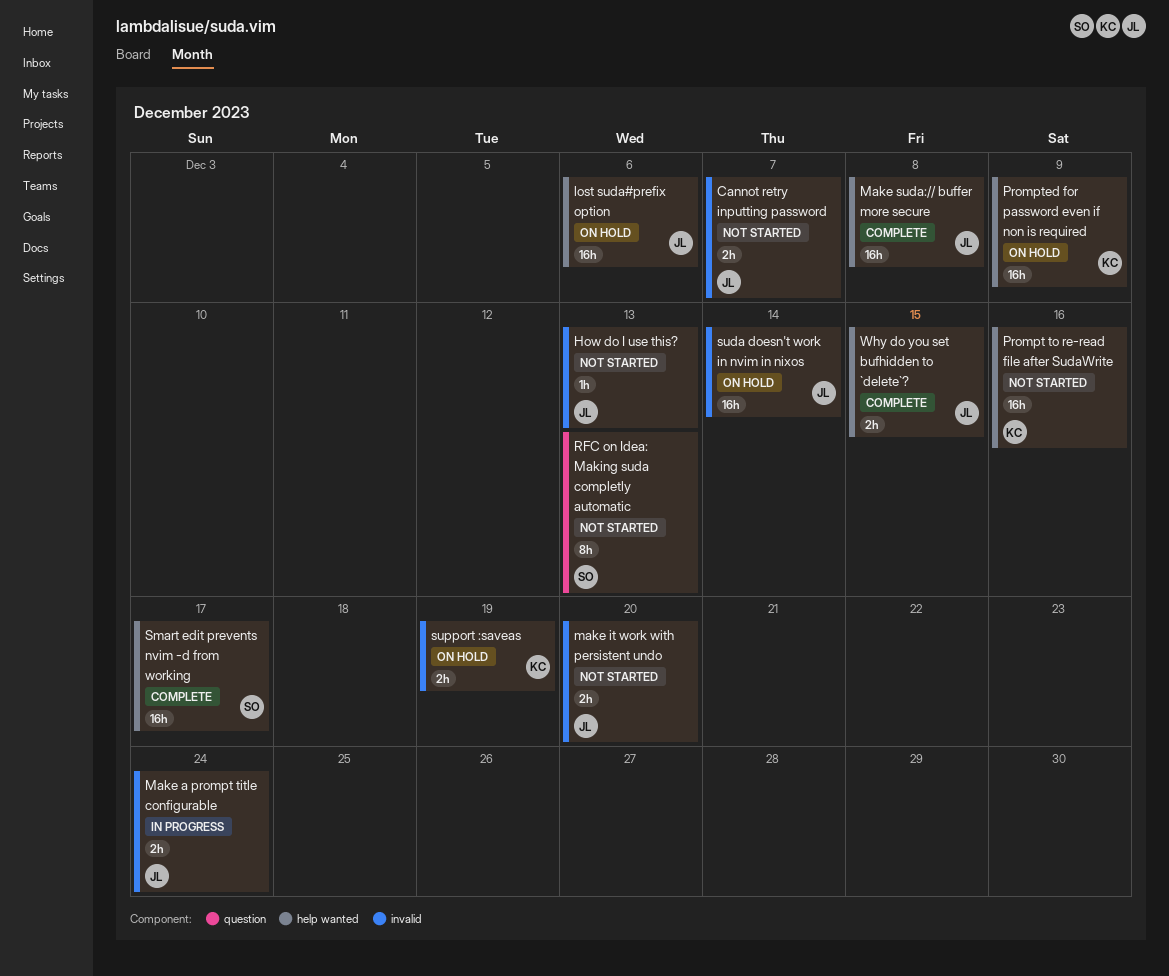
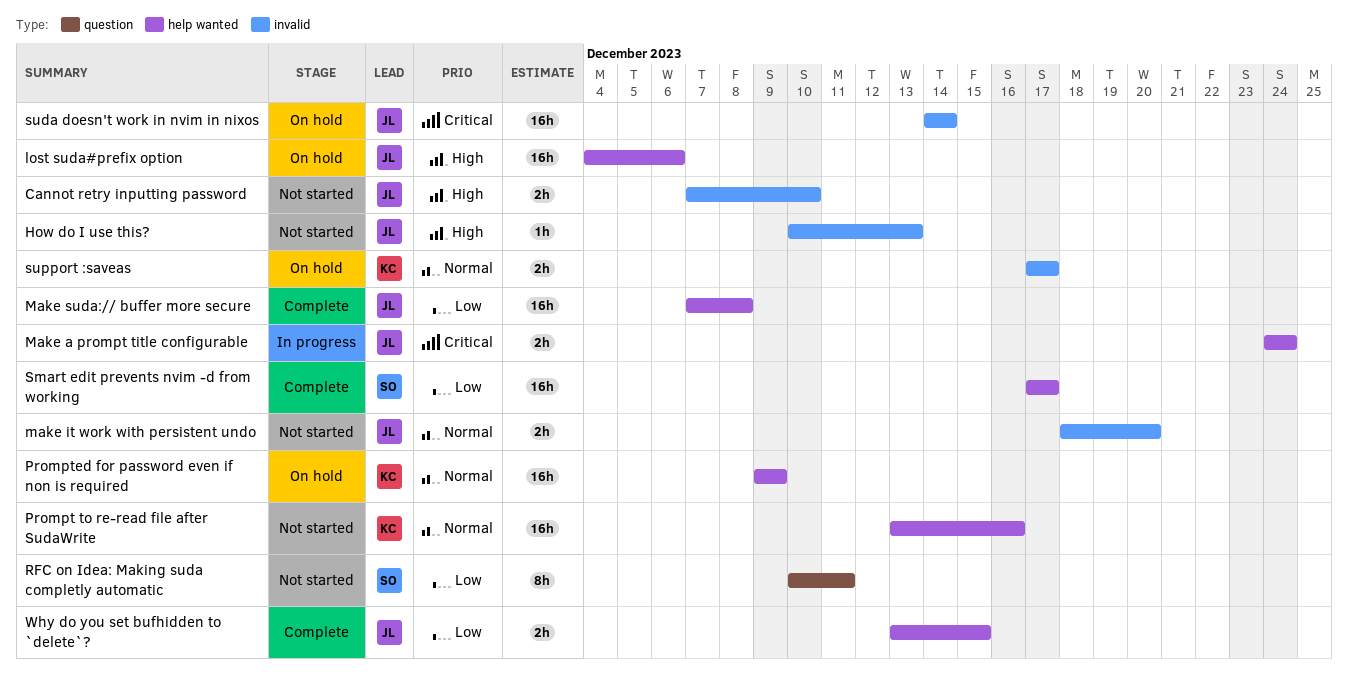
Cannot retry inputting password, due: Dec 7 -> Dec 10
Make a prompt title configurable, label: invalid -> help wanted
RFC on Idea: Making suda completly automatic, due: Dec 13 -> Dec 11
support :saveas, due: Dec 19 -> Dec 17

